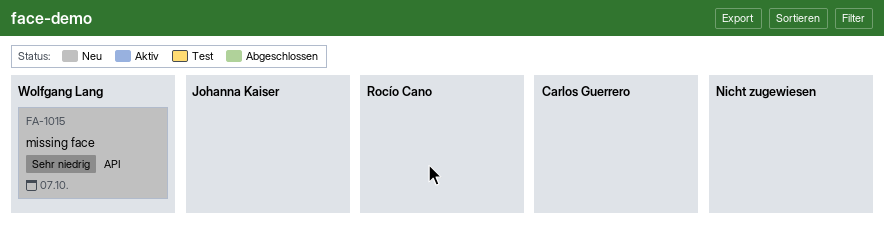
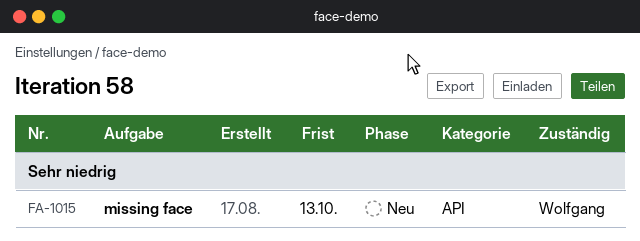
FA-1015, due: Oct 7 -> Oct 13

